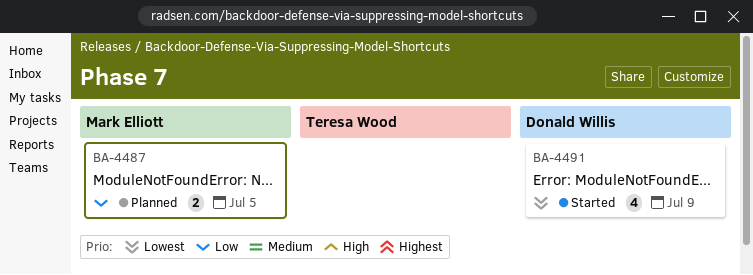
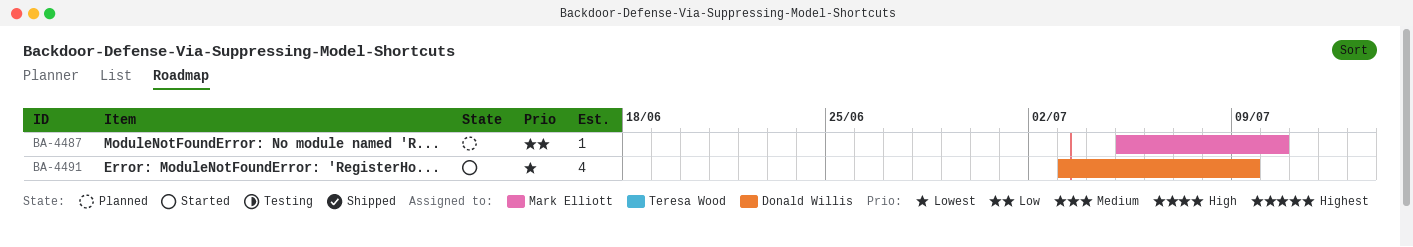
BA-4487, estimate: 2 -> 1
BA-4487, due: Jul 5 -> Jul 10

